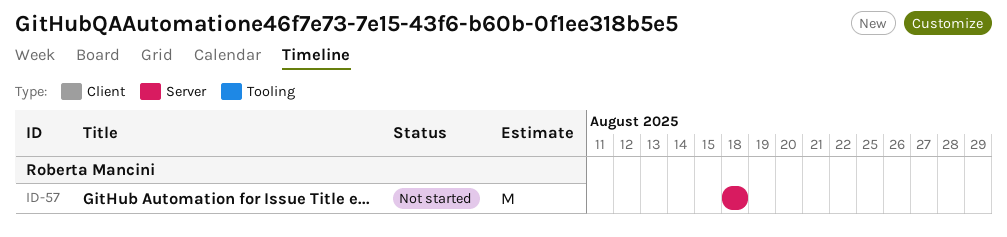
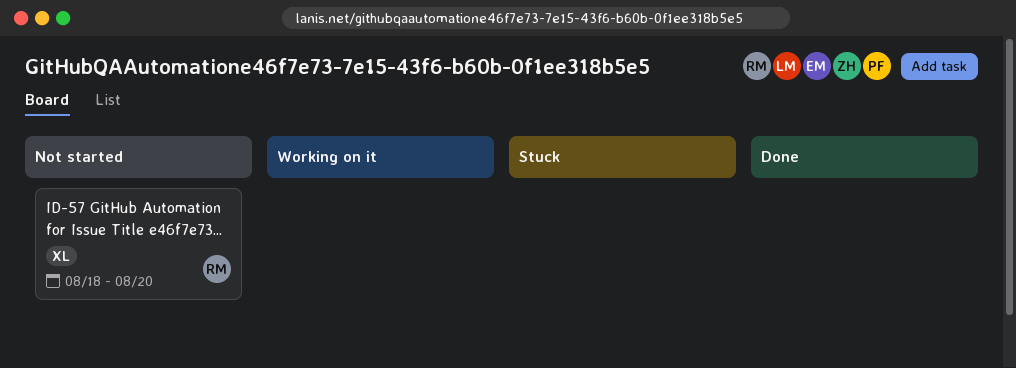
ID-57, estimate: M -> XL
ID-57, due: Aug 18 -> Aug 20

